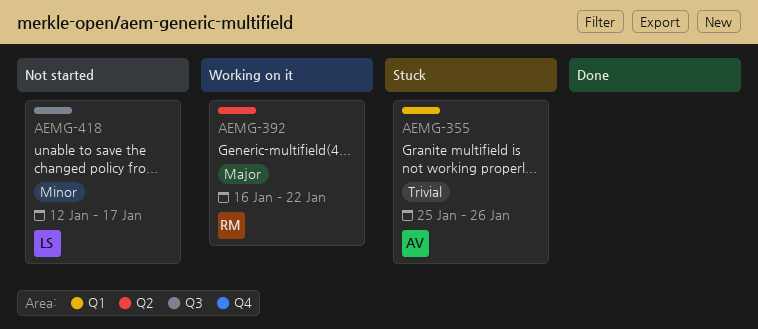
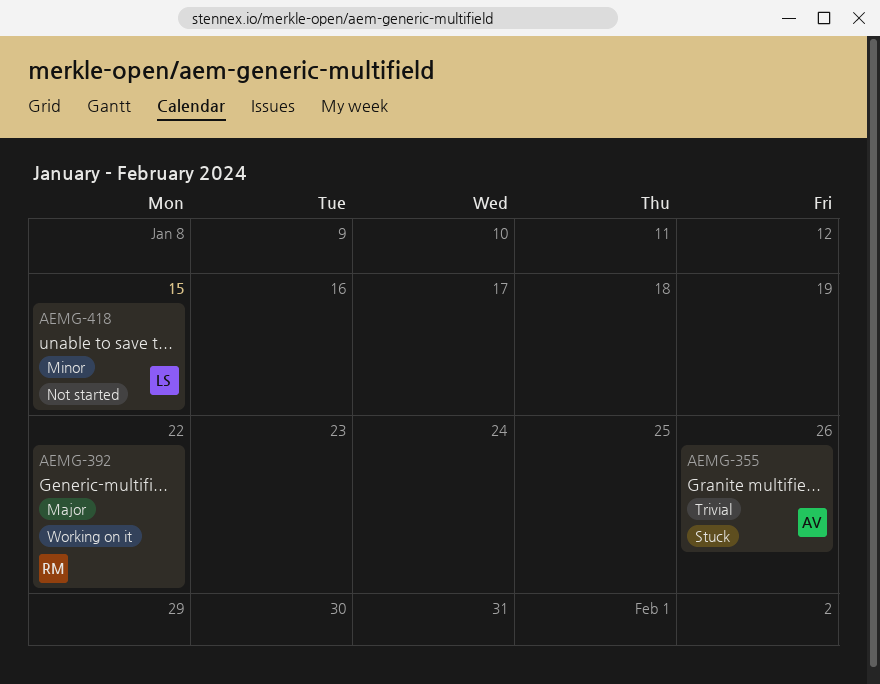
AEMG-418, due: Jan 17 -> Jan 15

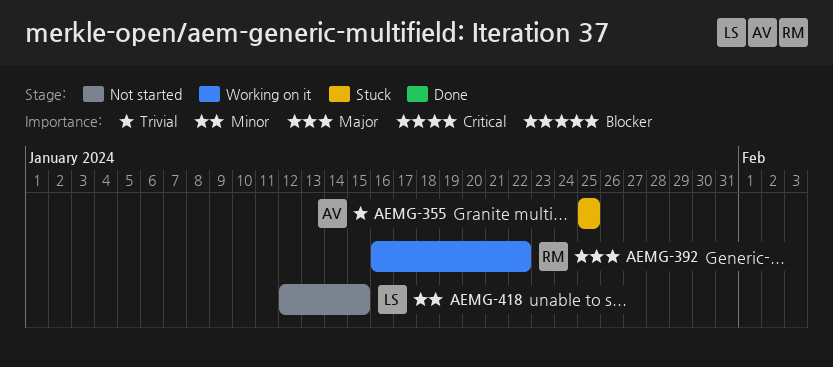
AEMG-355, due: Jan 26 -> Jan 25

